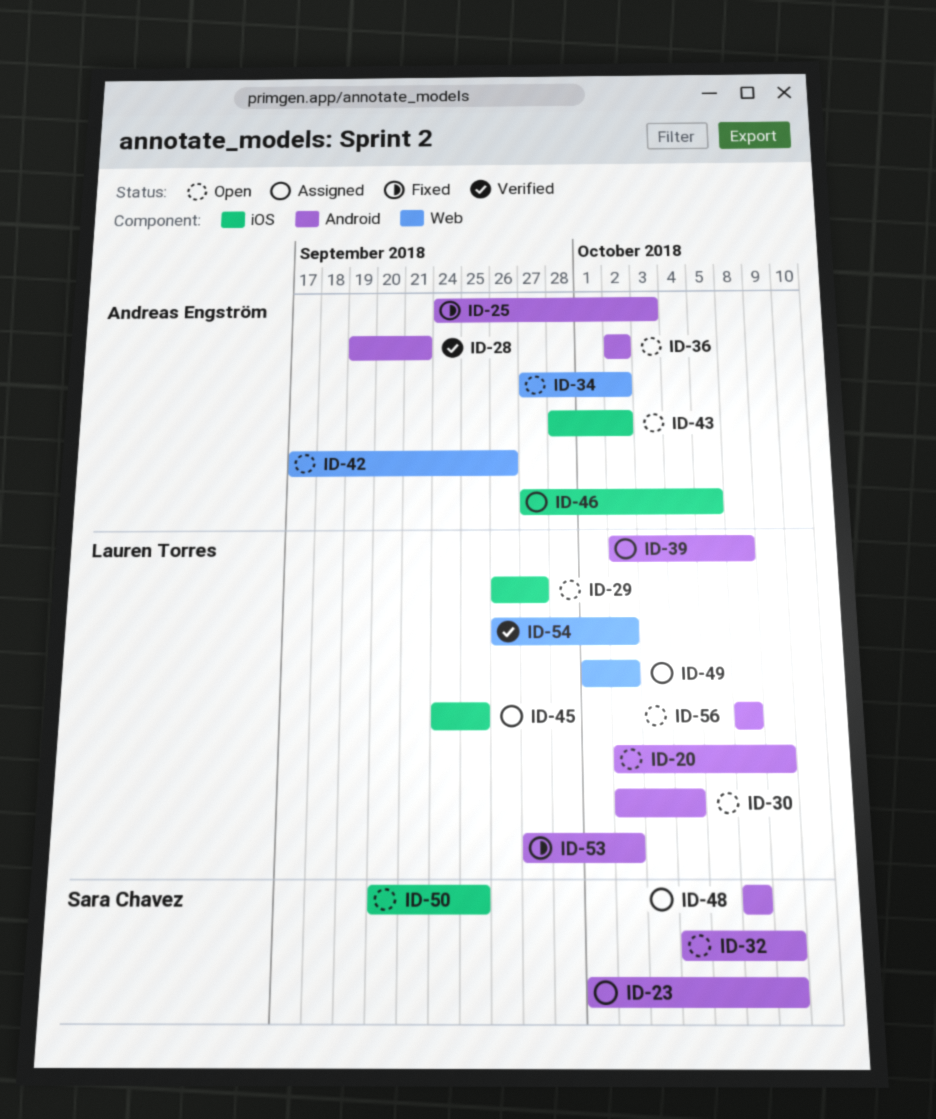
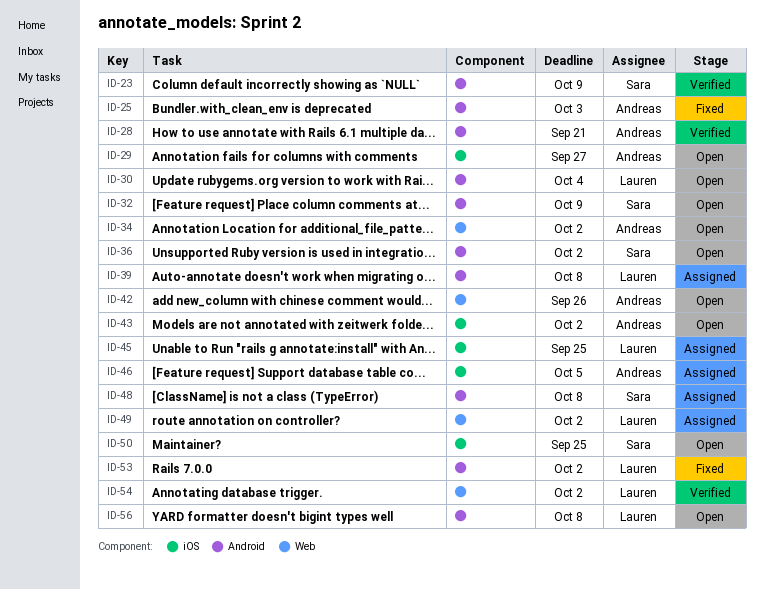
ID-20: present -> none
ID-23, status: Assigned -> Verified
ID-29, owner: Lauren Torres -> Andreas Engström
ID-36, owner: Andreas Engström -> Sara Chavez

